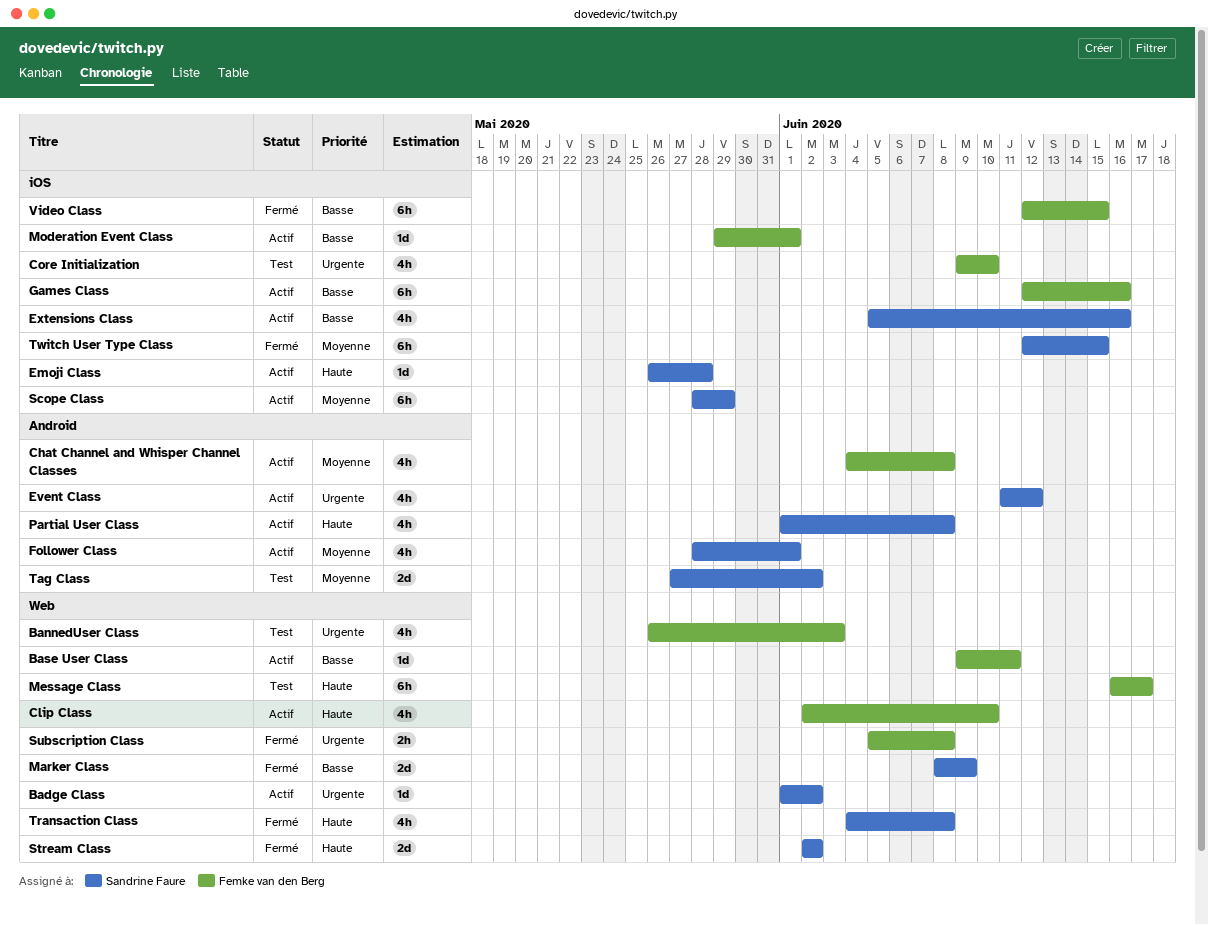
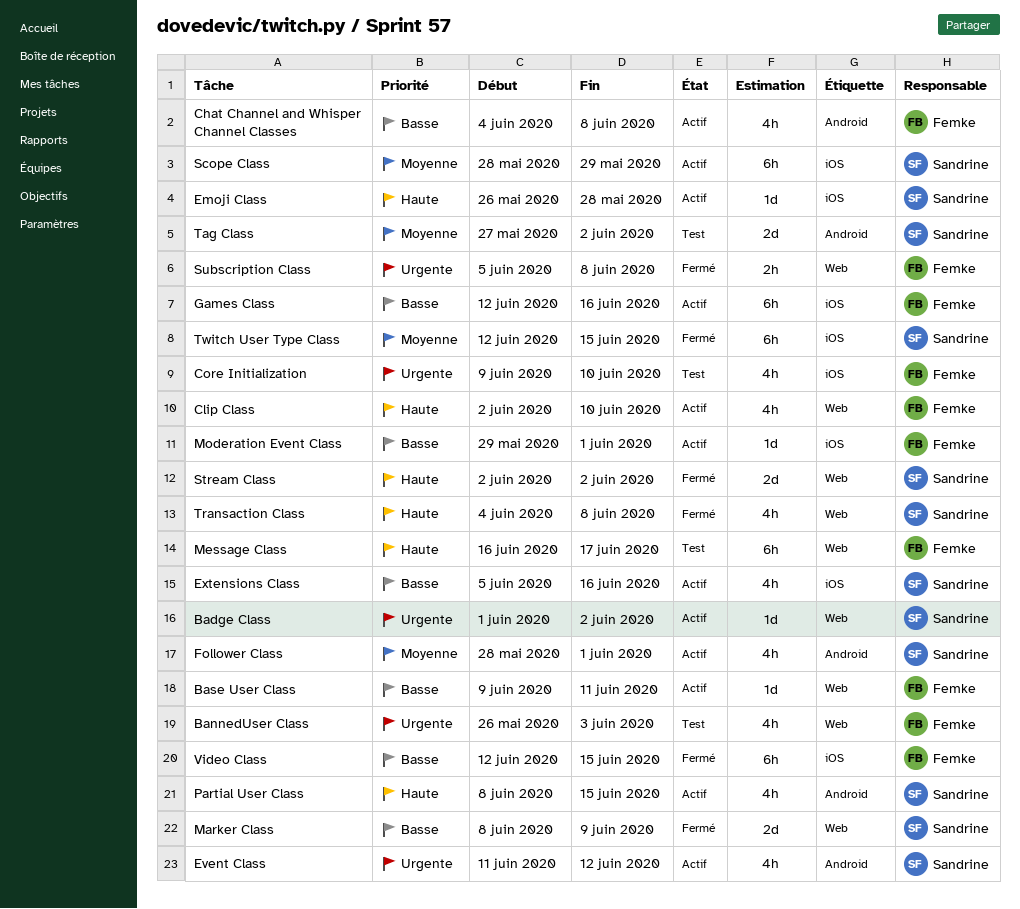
Chat Channel and Whisper Channel Classes, priority: Moyenne -> Basse
Partial User Class, start: Jun 1 -> Jun 8
Partial User Class, due: Jun 8 -> Jun 15

